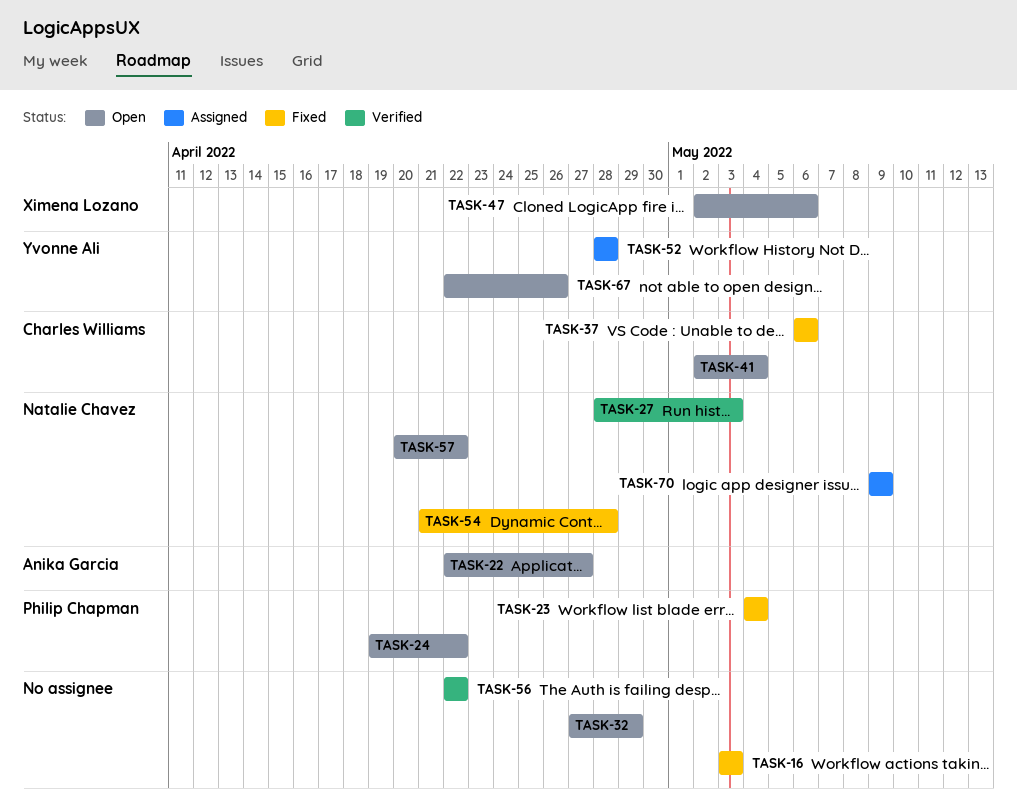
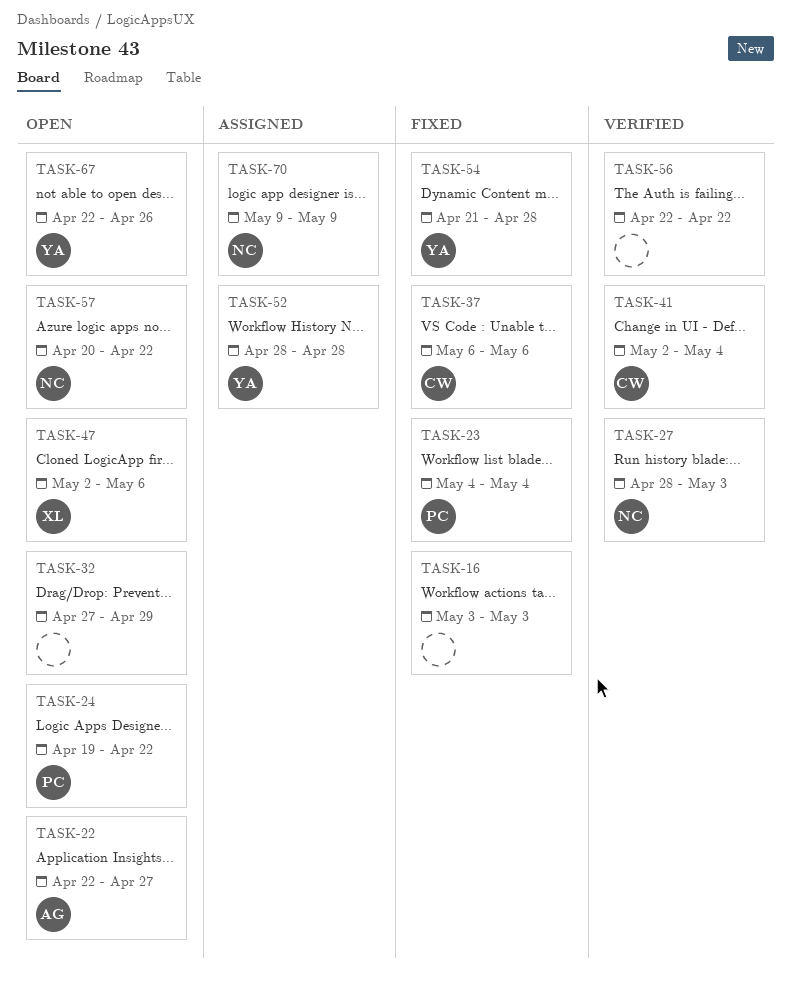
TASK-41, status: Open -> Verified
TASK-54, owner: Natalie Chavez -> Yvonne Ali

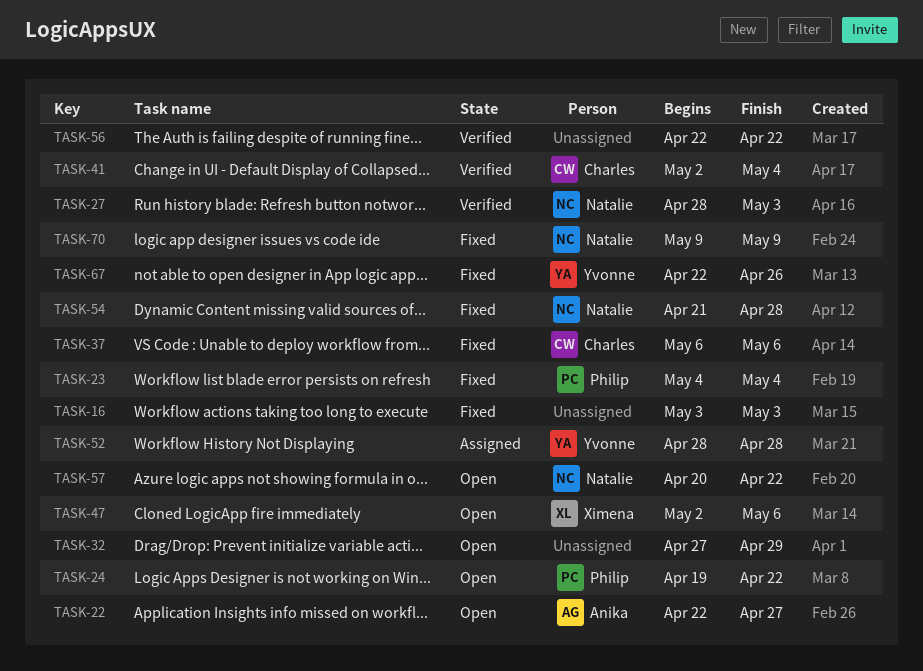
TASK-54, owner: Yvonne -> Natalie
TASK-67, status: Open -> Fixed
TASK-70, status: Assigned -> Fixed

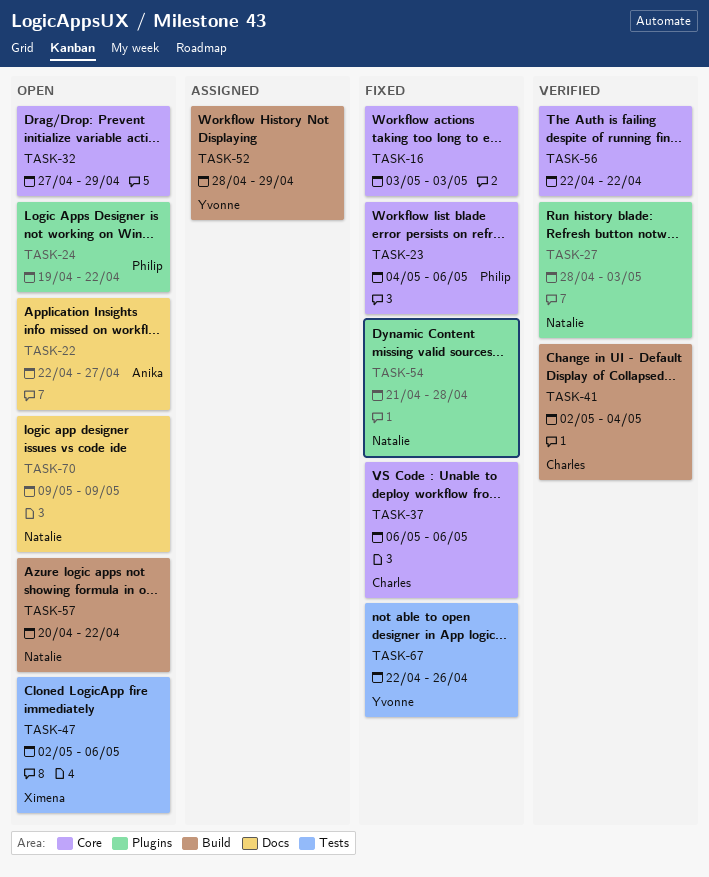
TASK-23, due: May 4 -> May 6
TASK-52, due: Apr 28 -> Apr 29
TASK-70, status: Fixed -> Open

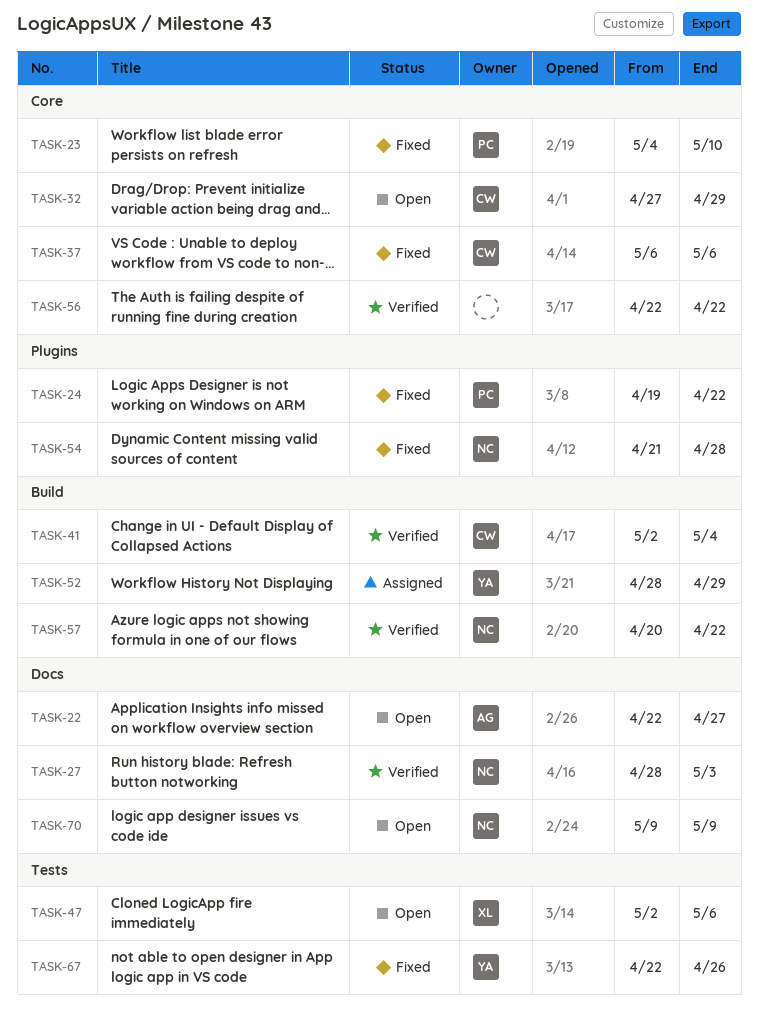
TASK-16: present -> none
TASK-23, due: May 6 -> May 10
TASK-24, status: Open -> Fixed
TASK-27, label: Plugins -> Docs
TASK-32, owner: none -> Charles
TASK-57, status: Open -> Verified

